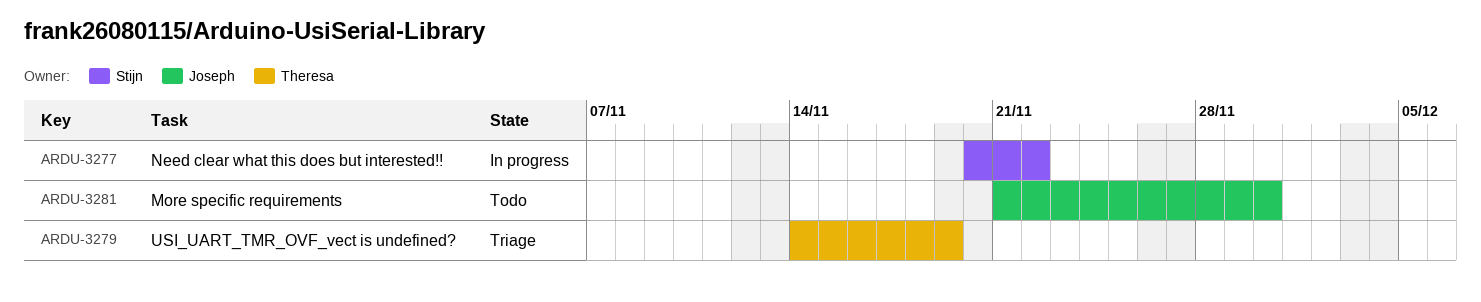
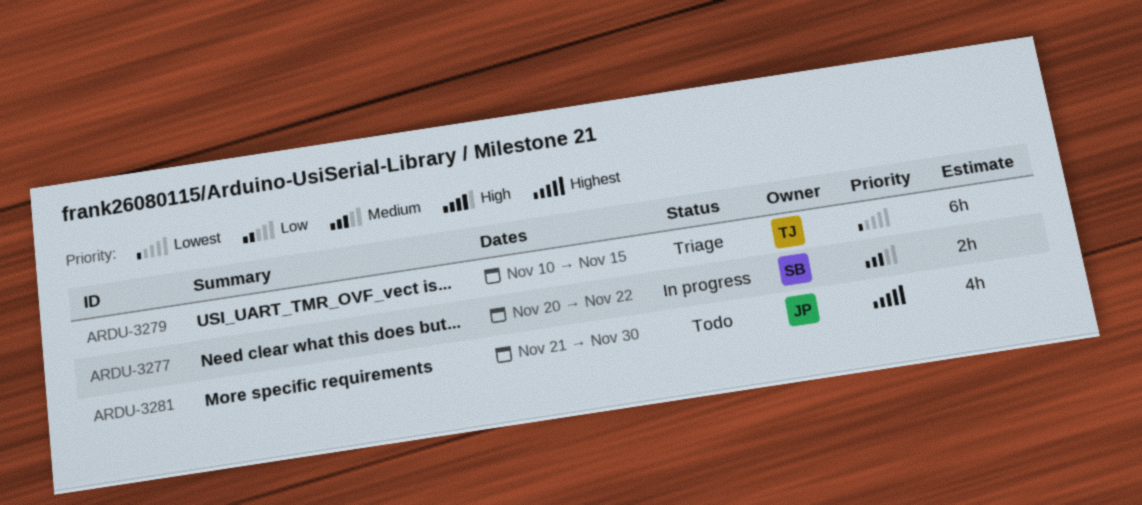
ARDU-3279, start: Nov 14 -> Nov 10
ARDU-3279, due: Nov 19 -> Nov 15

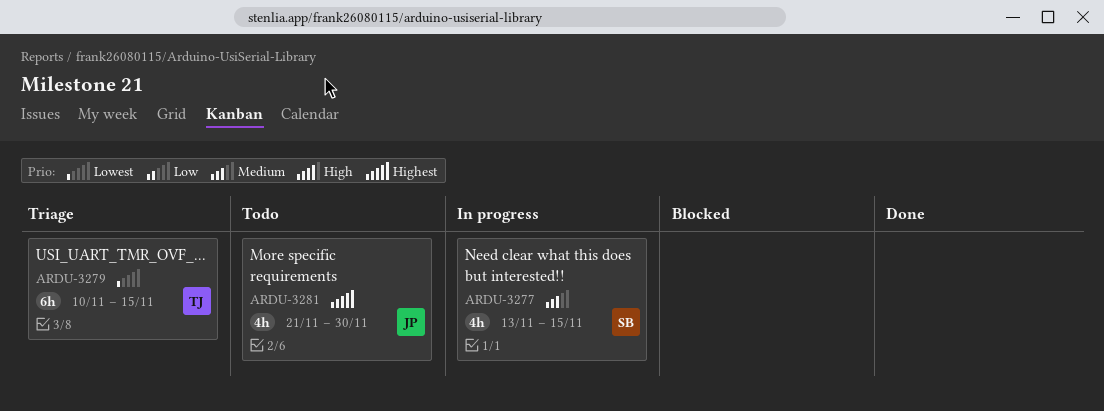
ARDU-3277, estimate: 2h -> 4h
ARDU-3277, start: Nov 20 -> Nov 13
ARDU-3277, due: Nov 22 -> Nov 15

